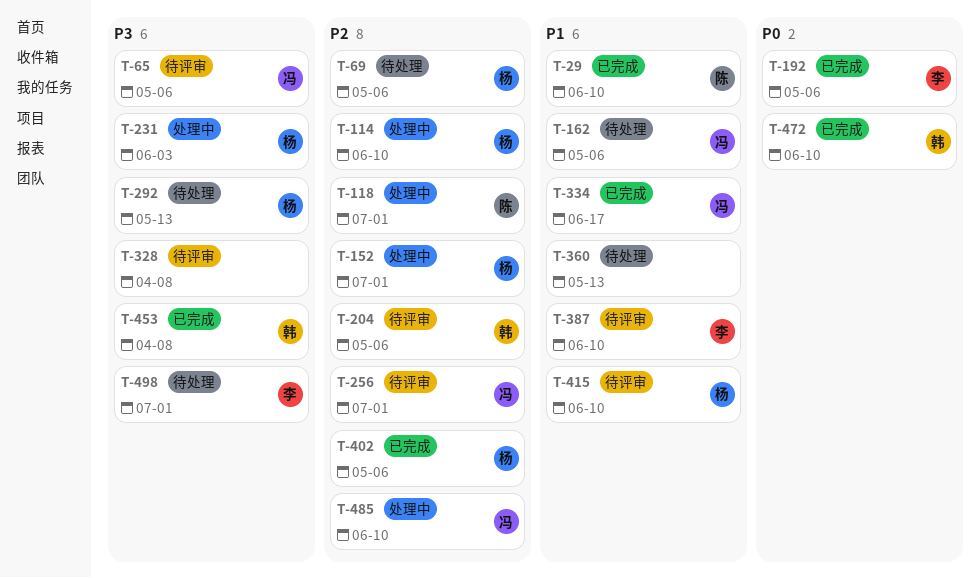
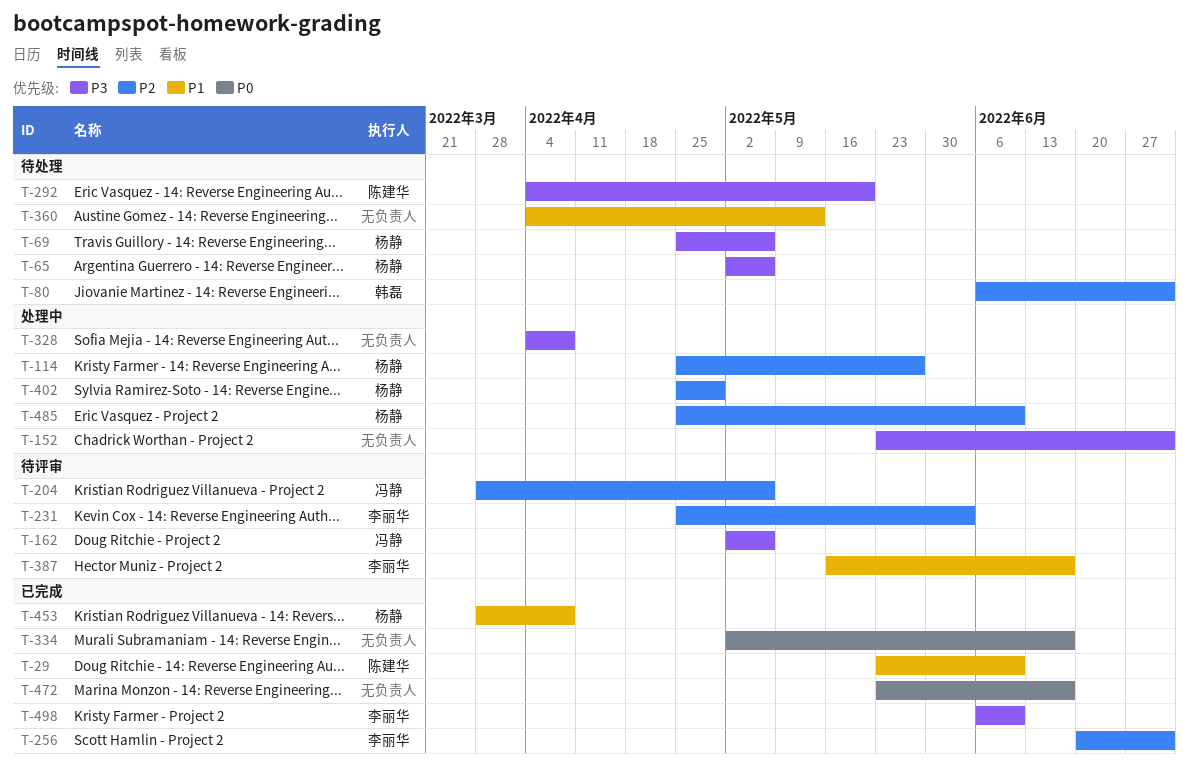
T-65, status: 待评审 -> 待处理
T-65, owner: 冯静 -> 杨静
T-69, priority: P2 -> P3
T-80: none -> present
T-114, due: Jun 10 -> May 27
T-118: present -> none
T-152, owner: 杨静 -> none
T-152, priority: P2 -> P3
T-162, status: 待处理 -> 待评审
T-162, priority: P1 -> P3
T-192: present -> none
T-204, owner: 韩磊 -> 冯静
T-231, status: 处理中 -> 待评审
T-231, owner: 杨静 -> 李丽华
T-231, priority: P3 -> P2
T-256, status: 待评审 -> 已完成
T-256, owner: 冯静 -> 李丽华
T-292, owner: 杨静 -> 陈建华
T-292, due: May 13 -> May 20
T-328, status: 待评审 -> 处理中
T-334, owner: 冯静 -> none
T-334, priority: P1 -> P0
T-387, due: Jun 10 -> Jun 17
T-402, status: 已完成 -> 处理中
T-402, due: May 6 -> Apr 29
T-415: present -> none
T-453, owner: 韩磊 -> 杨静
T-453, priority: P3 -> P1
T-472, owner: 韩磊 -> none
T-472, due: Jun 10 -> Jun 17
T-485, owner: 冯静 -> 杨静
T-498, status: 待处理 -> 已完成
T-498, due: Jul 1 -> Jun 10

